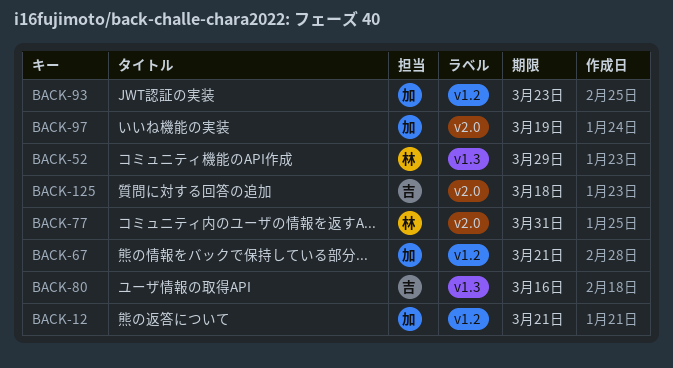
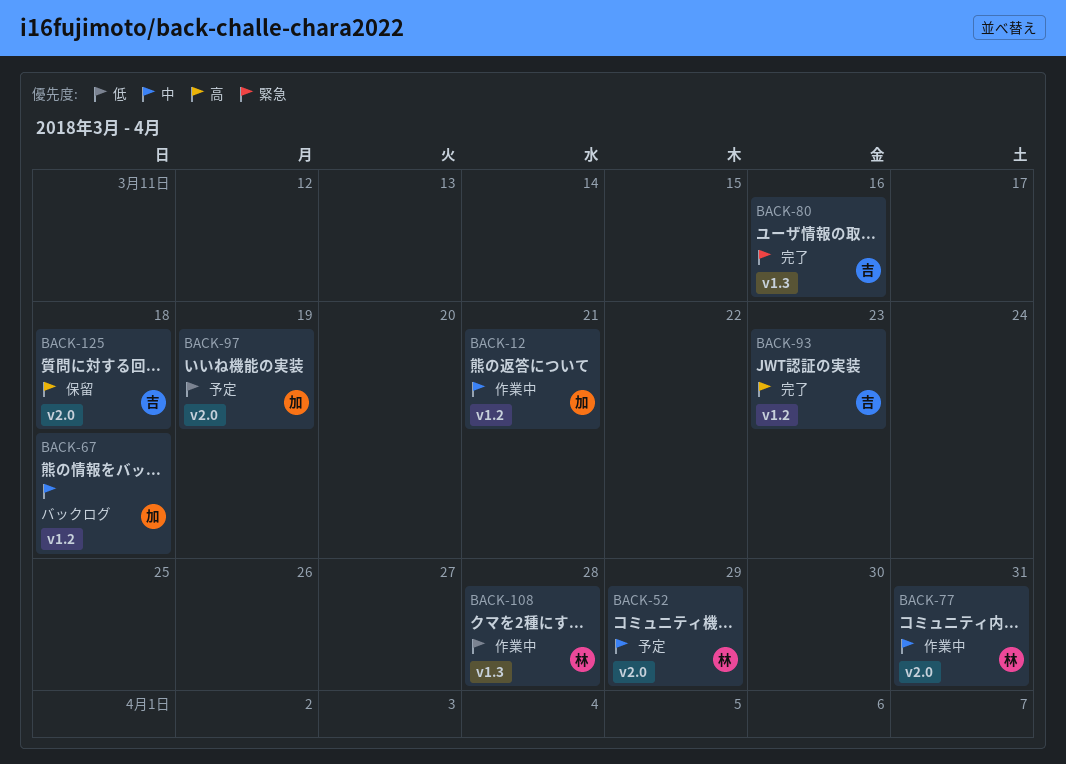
BACK-52, label: v1.3 -> v2.0
BACK-67, due: Mar 21 -> Mar 18
BACK-93, owner: 加 -> 吉
BACK-108: none -> present

